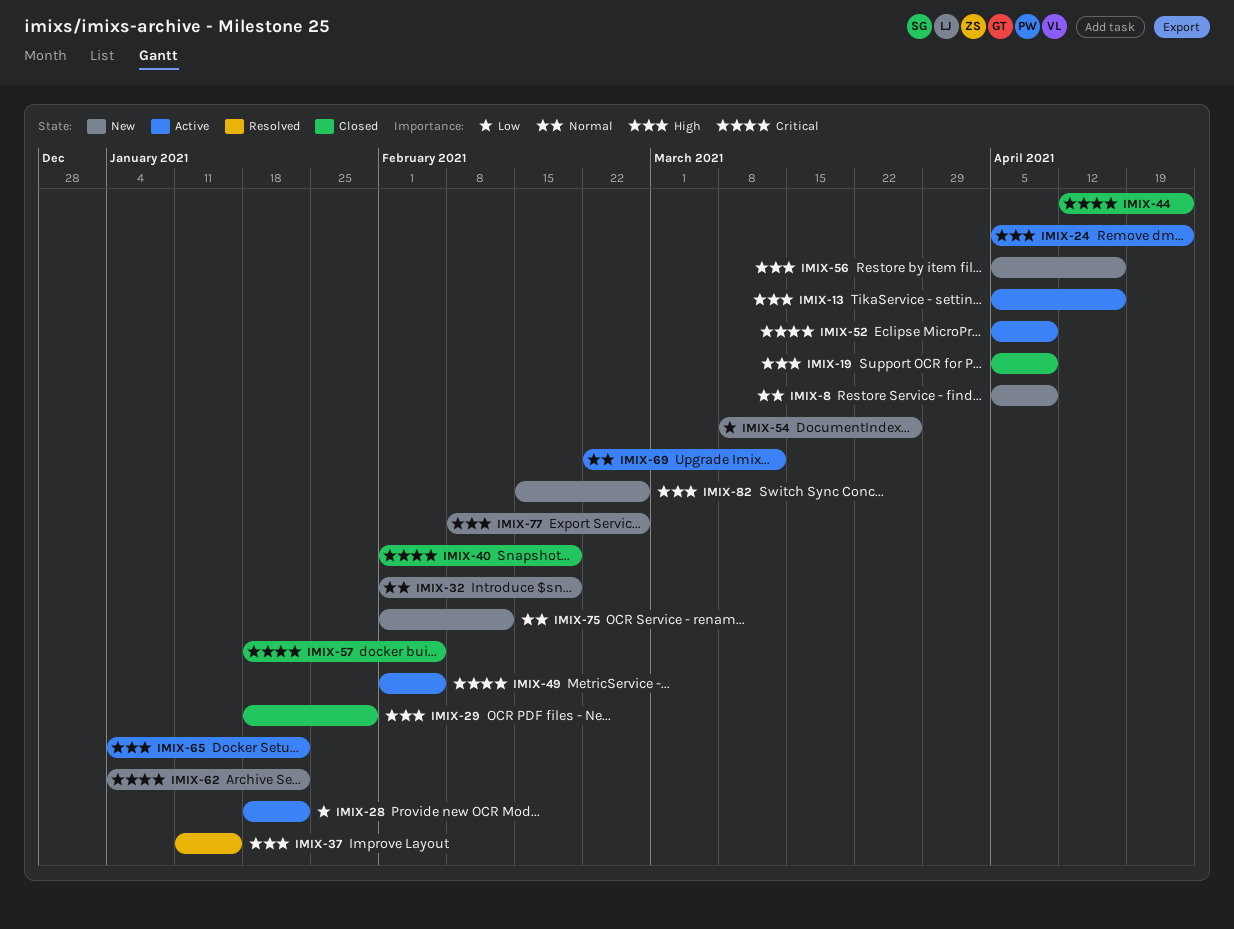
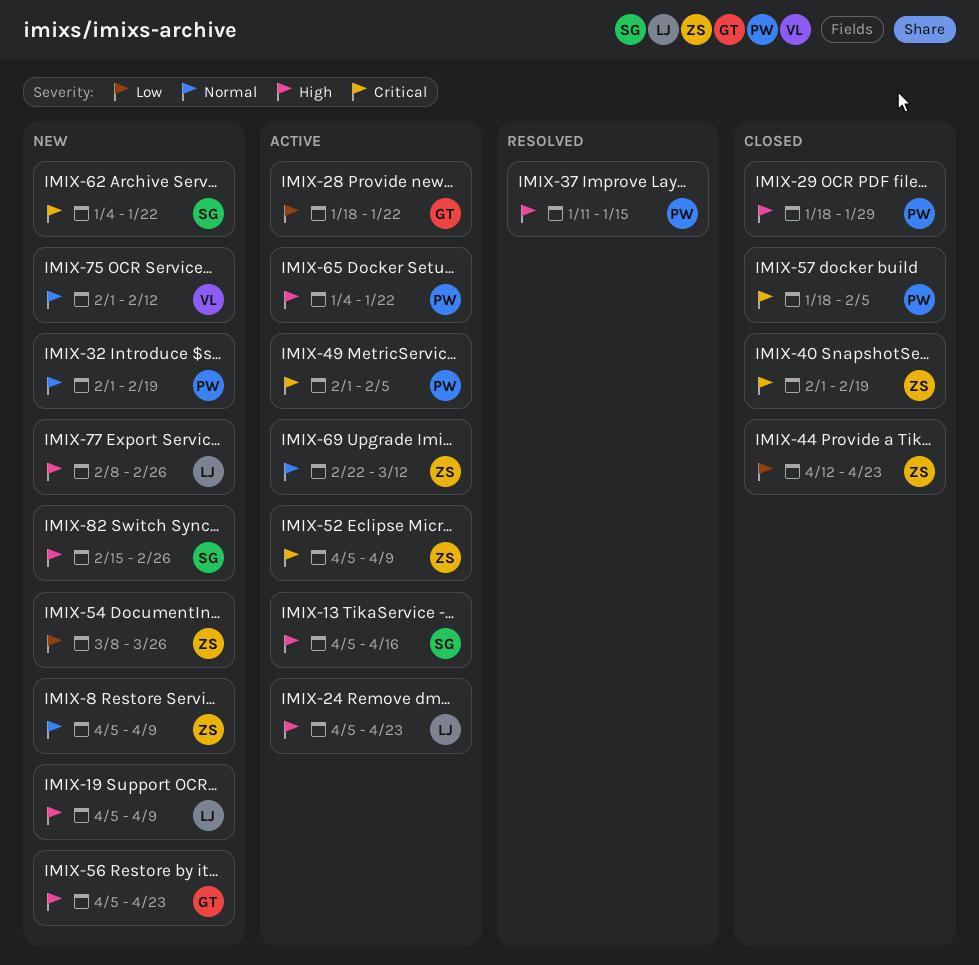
IMIX-19, status: Closed -> New
IMIX-44, priority: Critical -> Low
IMIX-56, due: Apr 16 -> Apr 23

